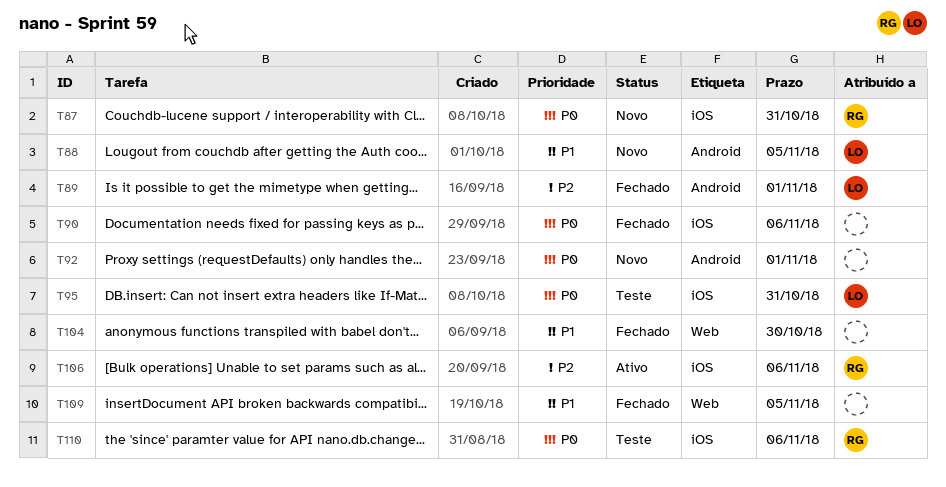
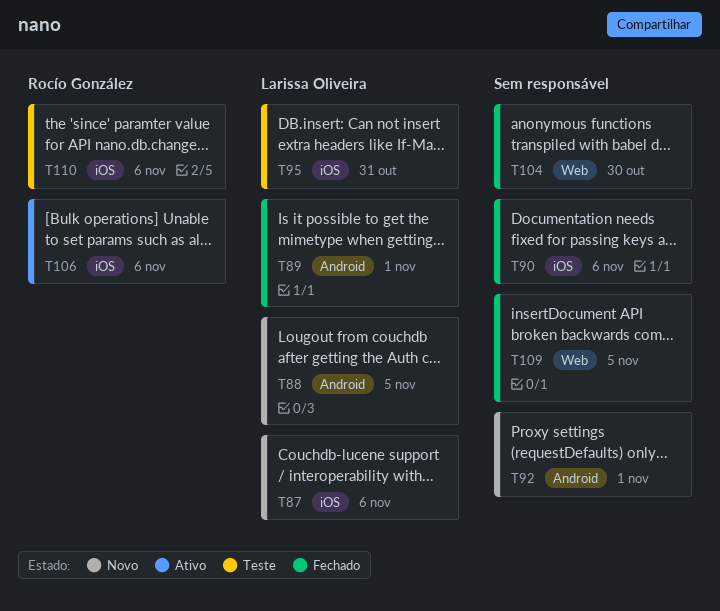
T87, owner: Rocío González -> Larissa Oliveira
T87, due: Oct 31 -> Nov 6

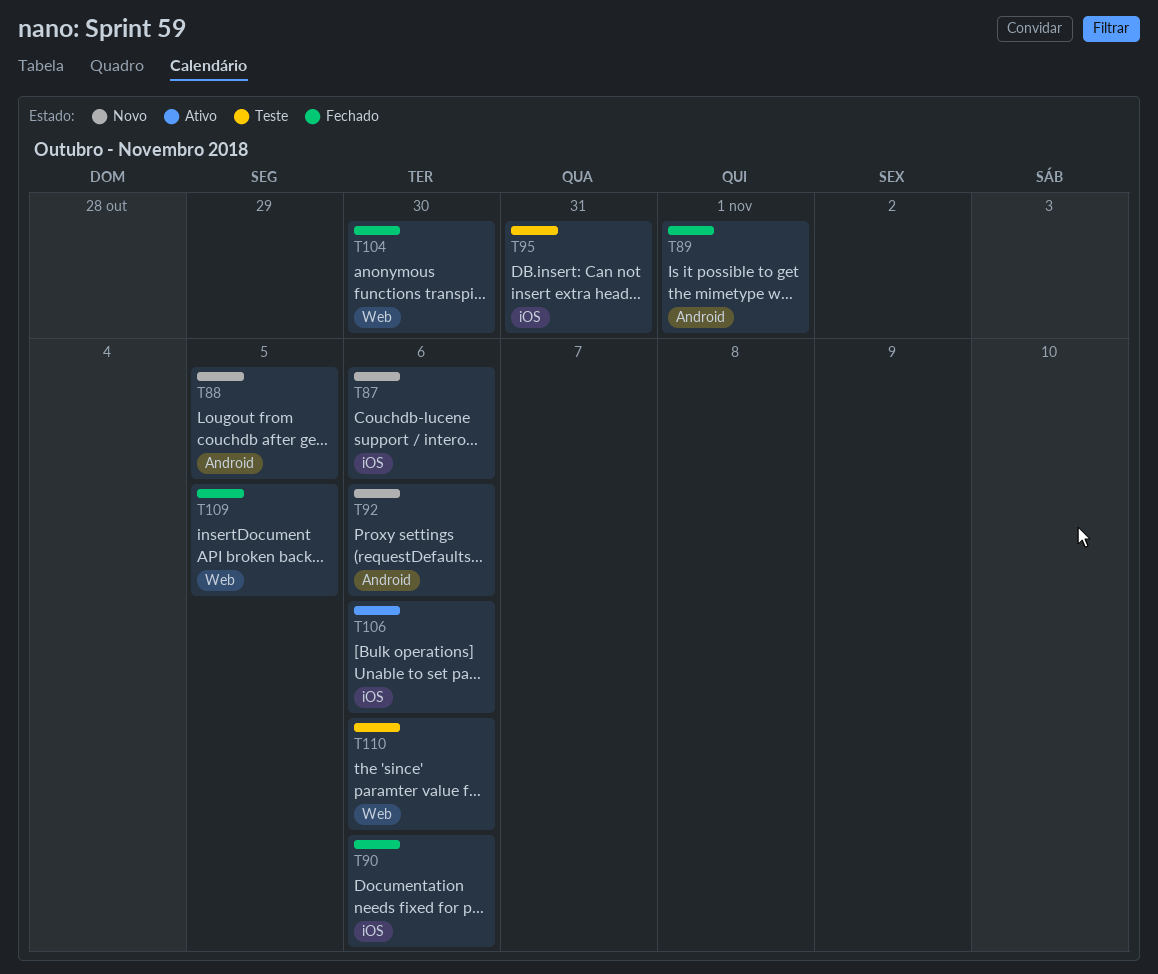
T92, due: Nov 1 -> Nov 6
T110, label: iOS -> Web

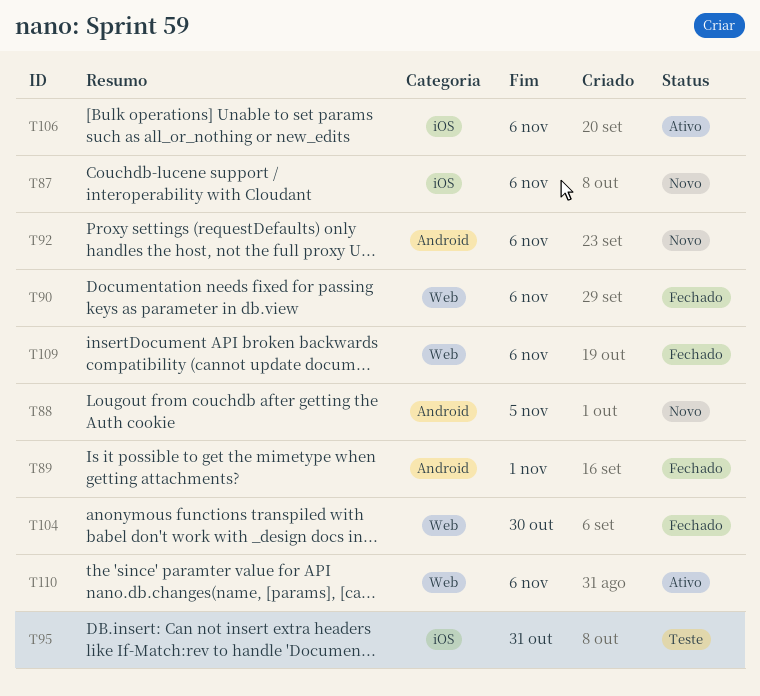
T90, label: iOS -> Web
T109, due: Nov 5 -> Nov 6
T110, status: Teste -> Ativo

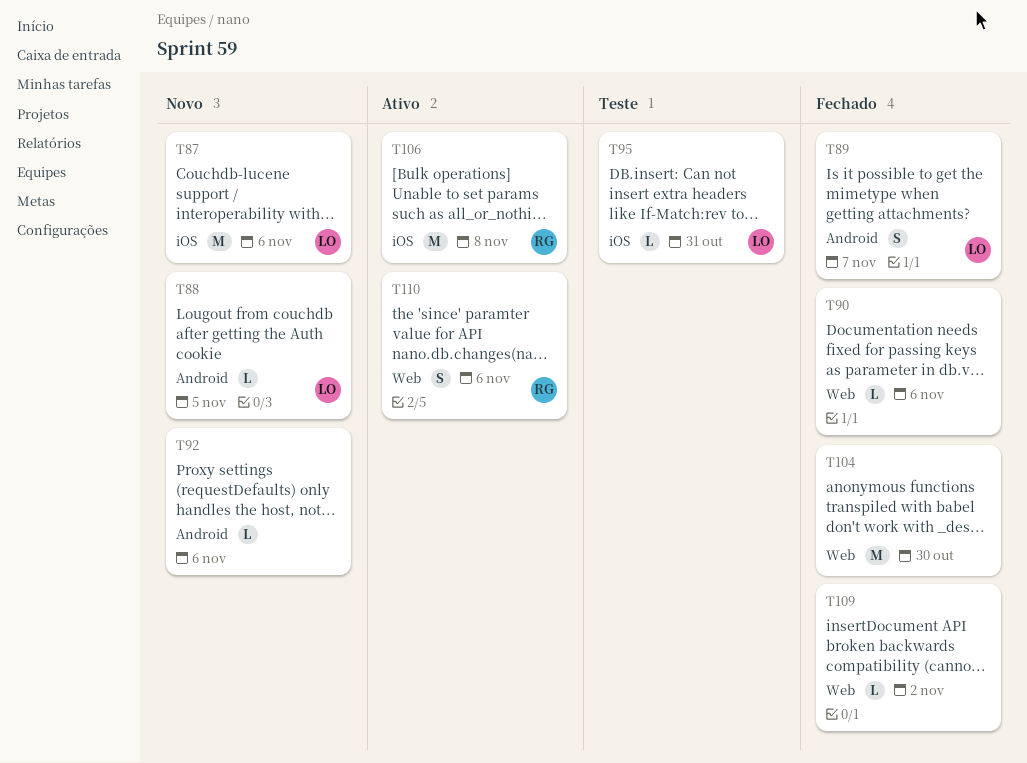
T89, due: Nov 1 -> Nov 7
T106, due: Nov 6 -> Nov 8
T109, due: Nov 6 -> Nov 2

